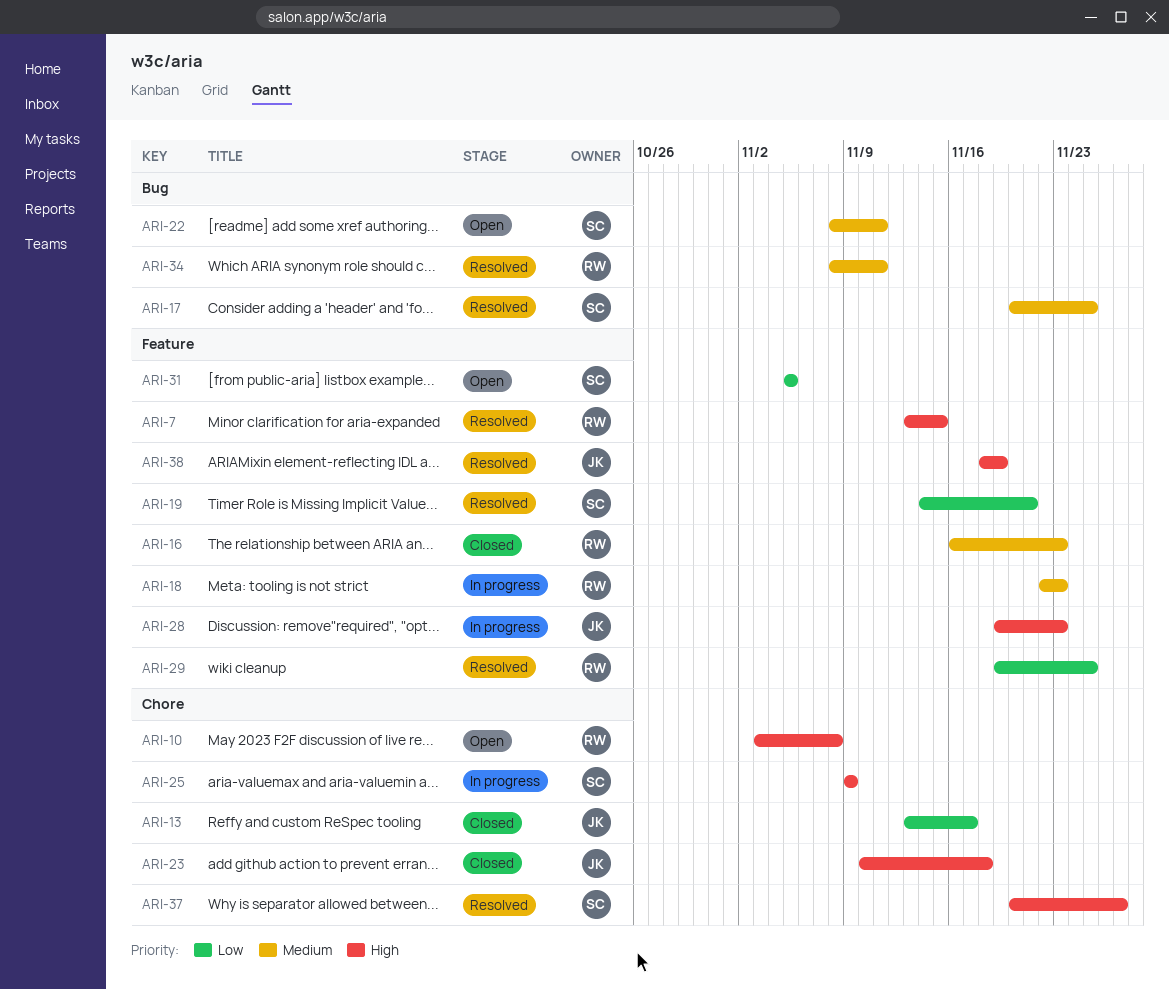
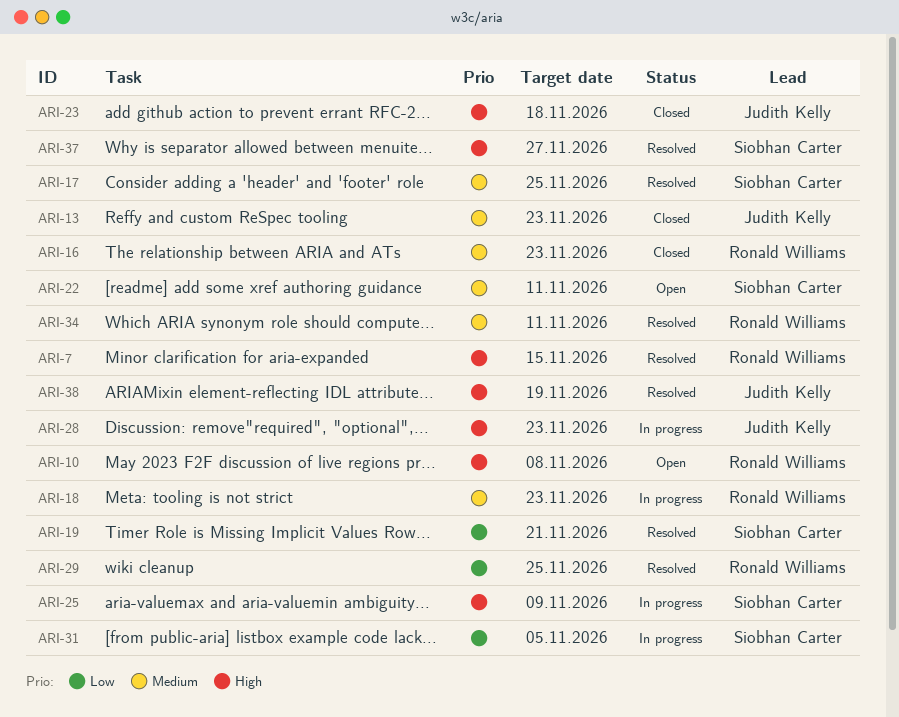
ARI-13, priority: Low -> Medium
ARI-13, due: Nov 17 -> Nov 23
ARI-31, status: Open -> In progress

